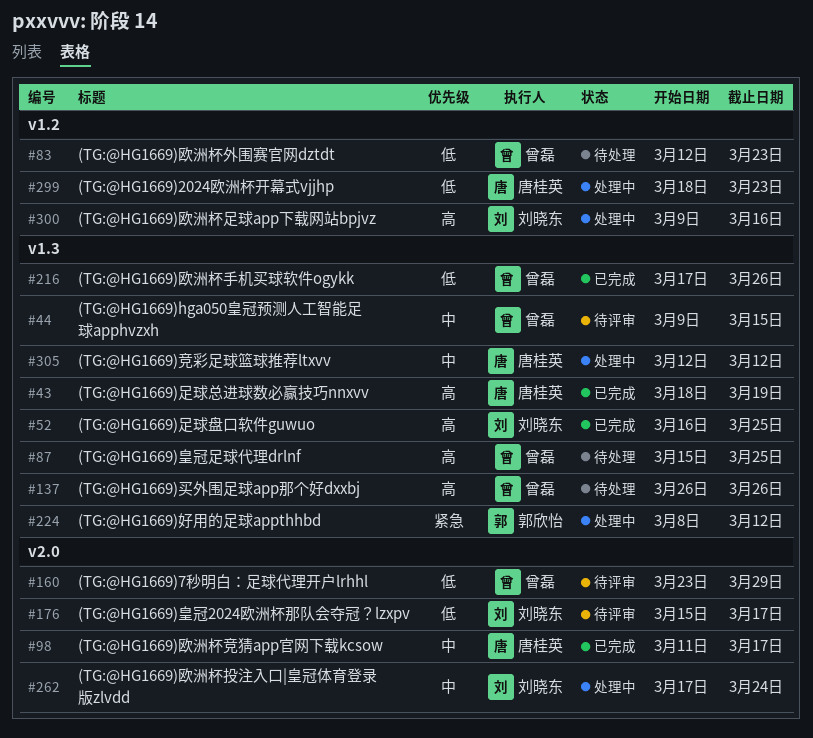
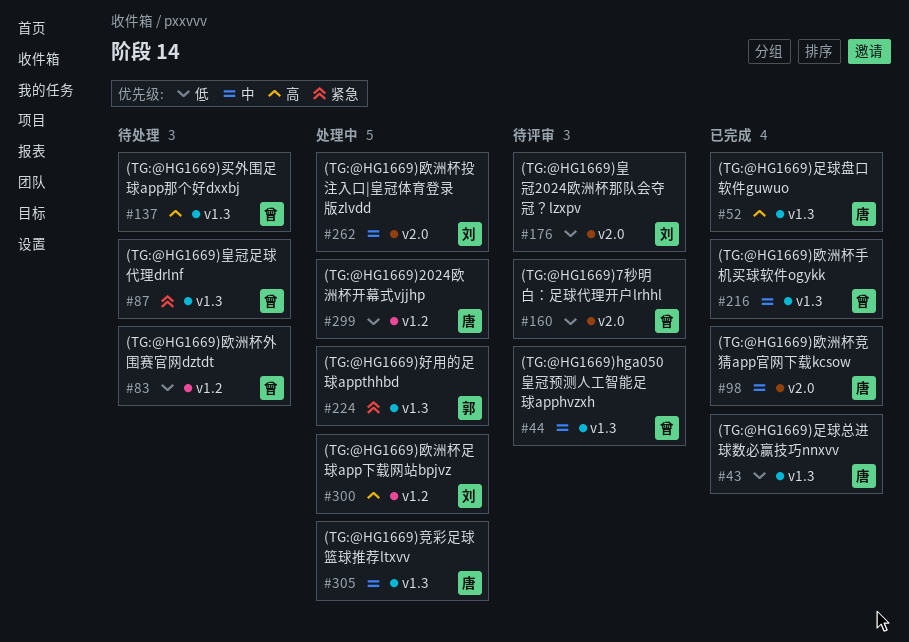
#43, priority: 高 -> 低
#52, owner: 刘晓东 -> 唐桂英
#87, priority: 高 -> 紧急
#216, priority: 低 -> 中

